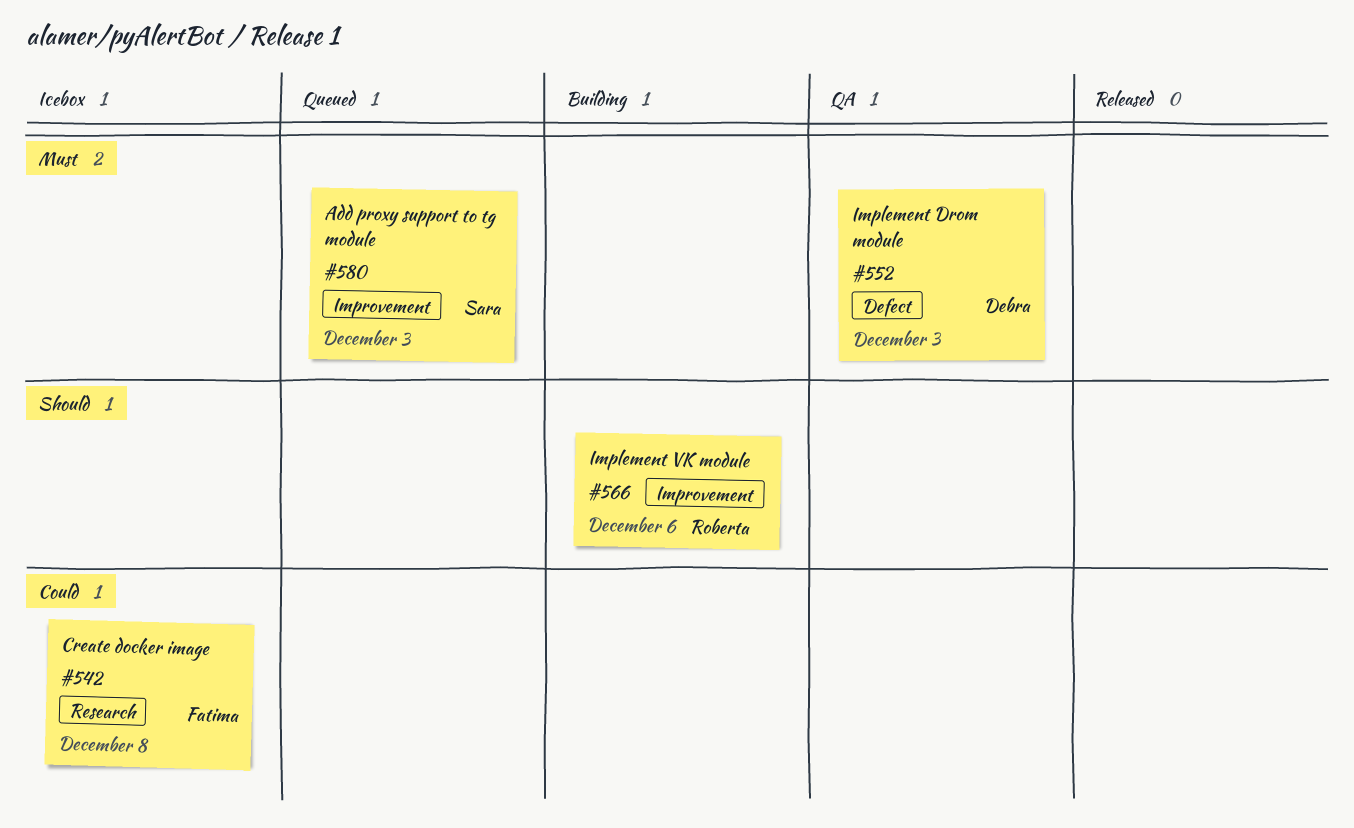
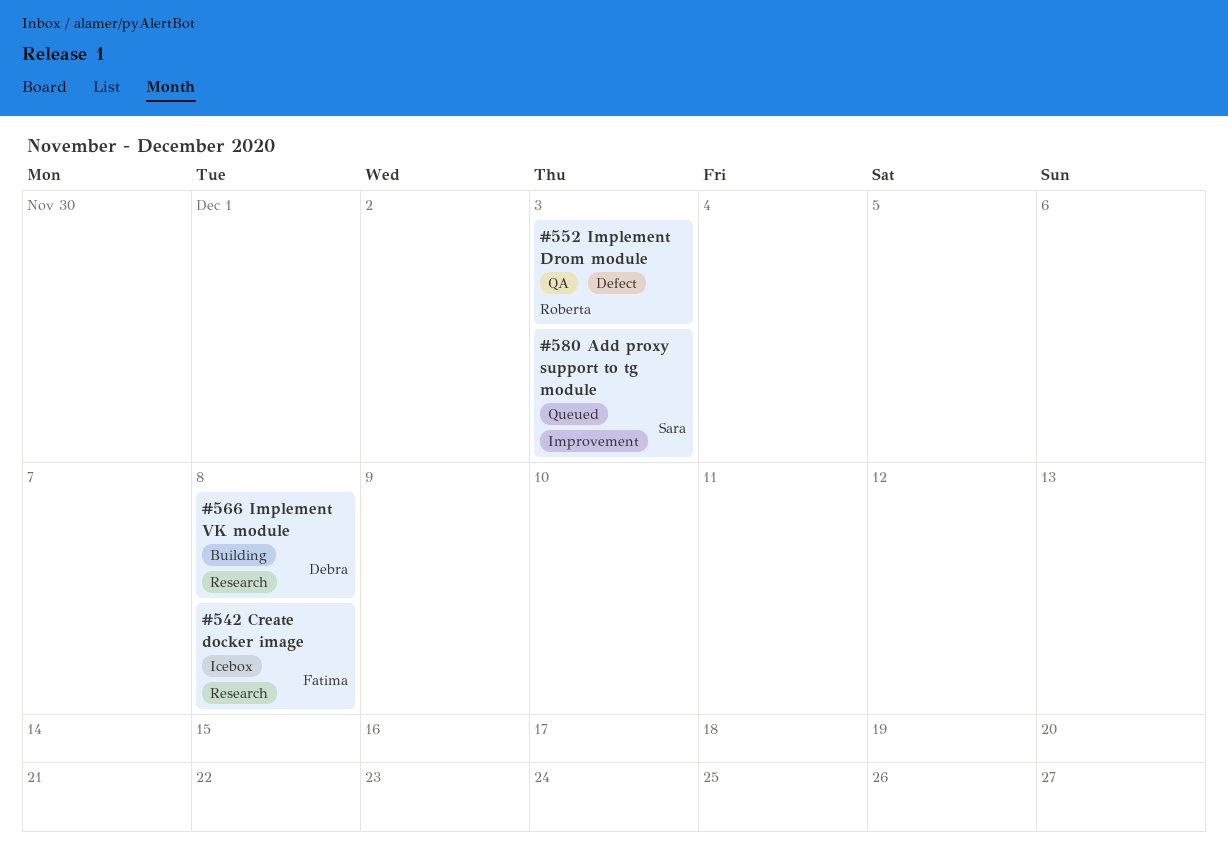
#552, owner: Debra -> Roberta
#566, owner: Roberta -> Debra
#566, label: Improvement -> Research
#566, due: Dec 6 -> Dec 8

